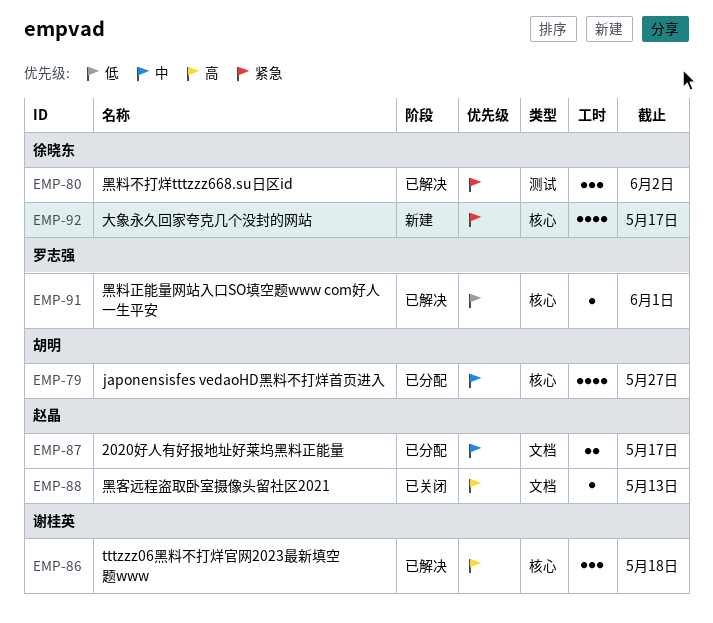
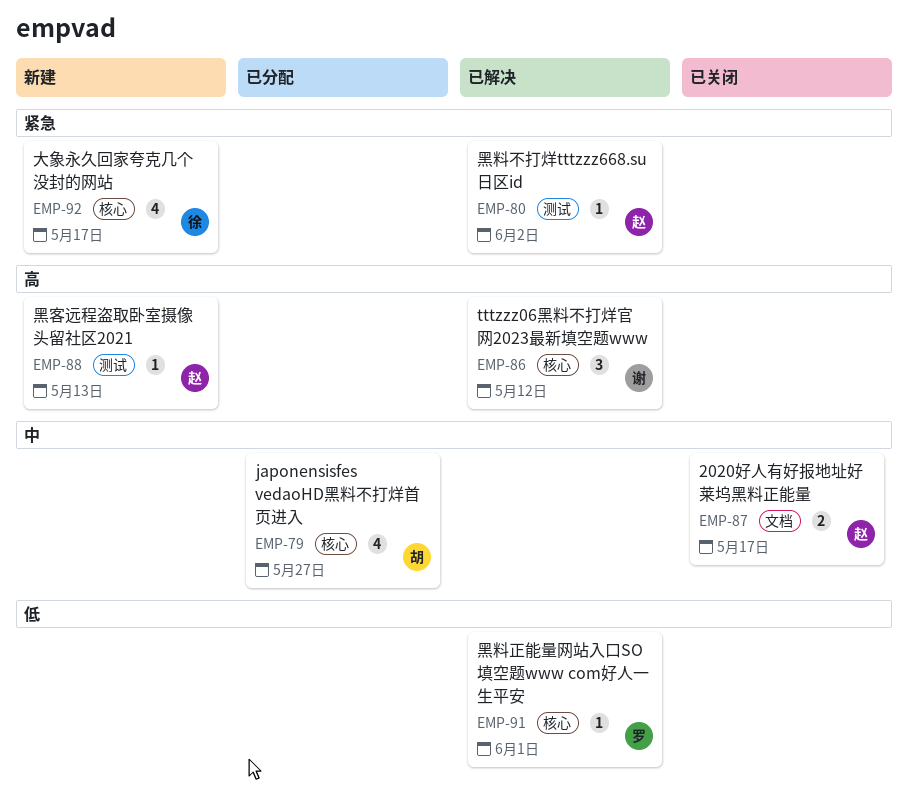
EMP-80, owner: 徐晓东 -> 赵晶
EMP-80, estimate: 3 -> 1
EMP-86, due: May 18 -> May 12
EMP-87, status: 已分配 -> 已关闭
EMP-88, status: 已关闭 -> 新建
EMP-88, label: 文档 -> 测试

